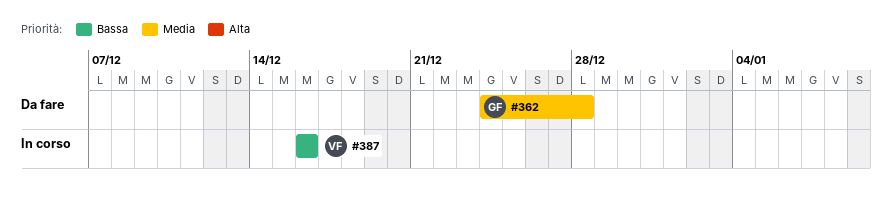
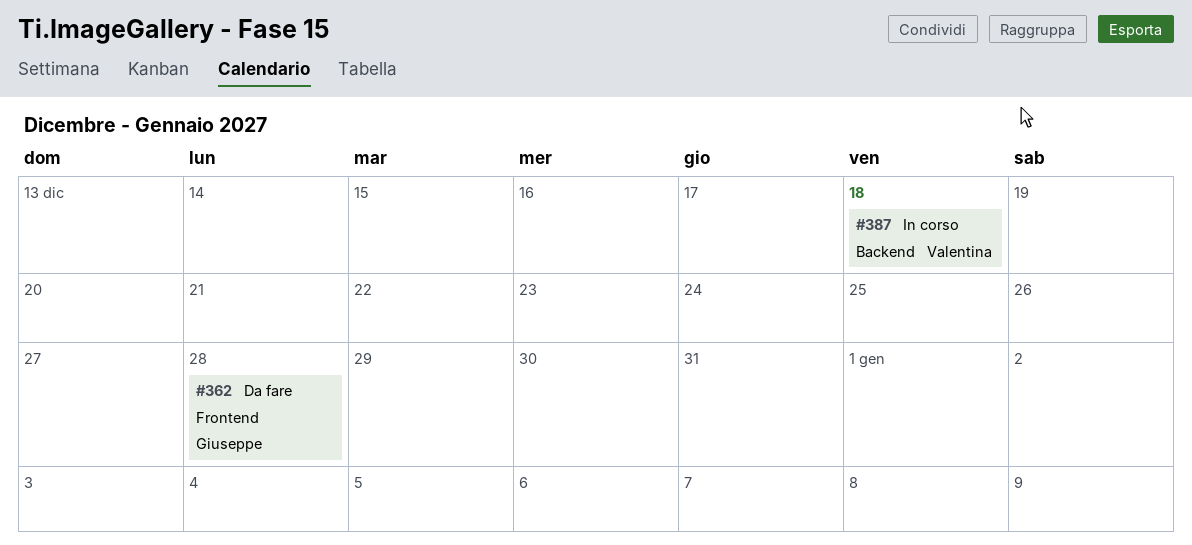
#387, due: Dec 16 -> Dec 18

